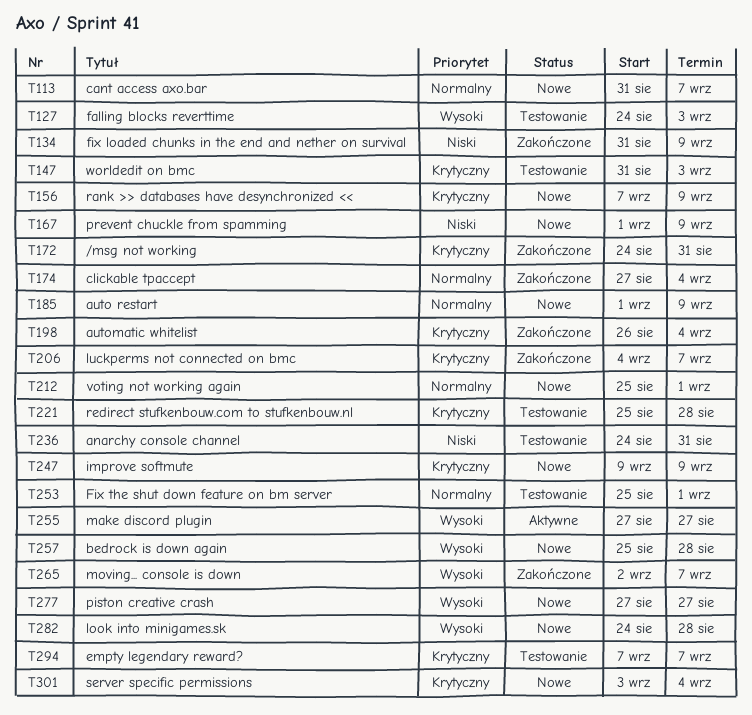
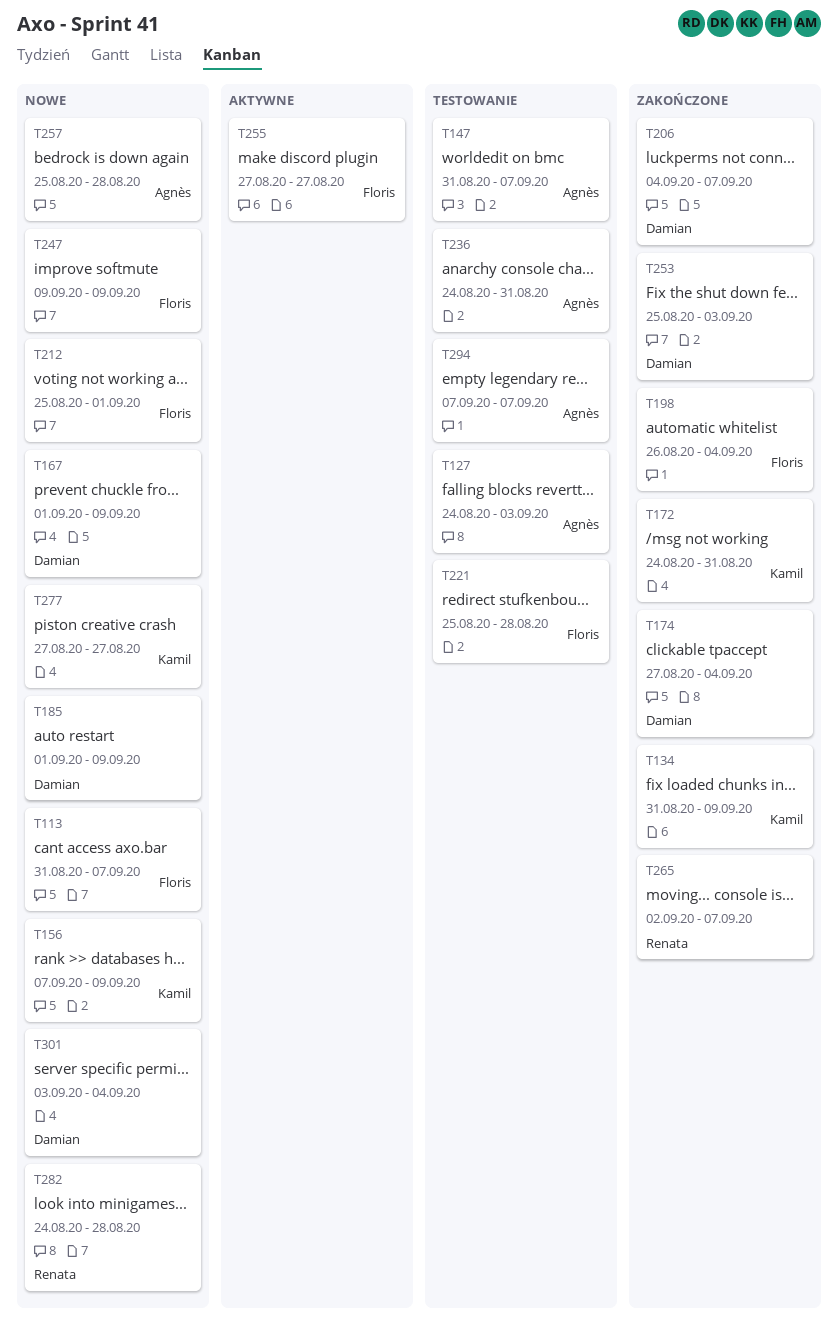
T147, due: Sep 3 -> Sep 7
T253, status: Testowanie -> Zakończone
T253, due: Sep 1 -> Sep 3

